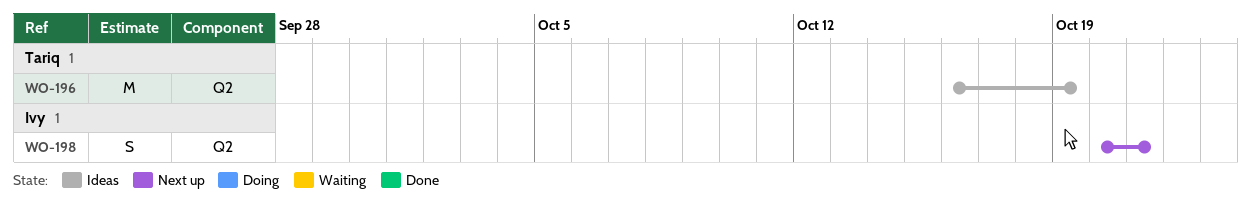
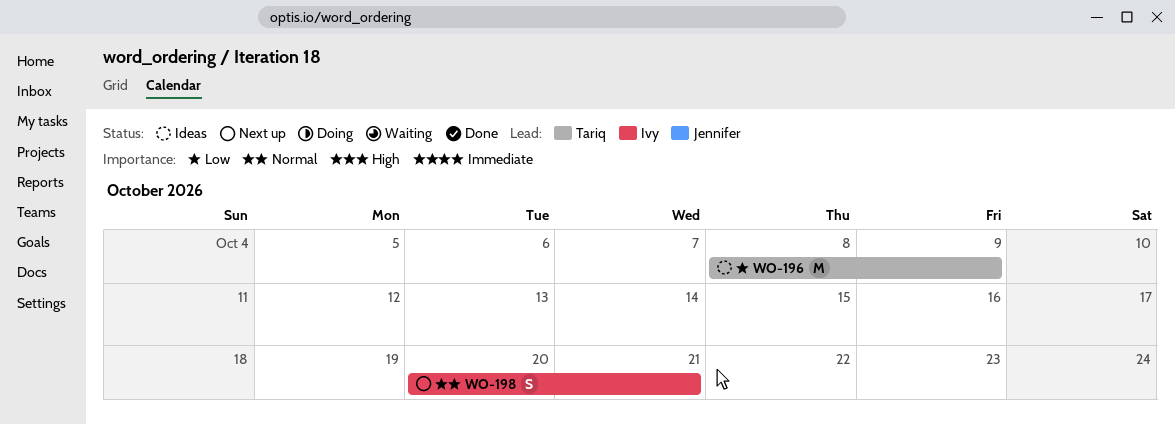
WO-196, start: Oct 16 -> Oct 8
WO-196, due: Oct 19 -> Oct 9

